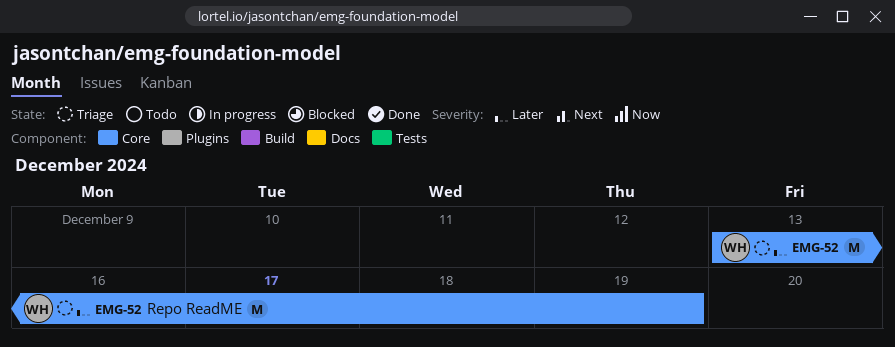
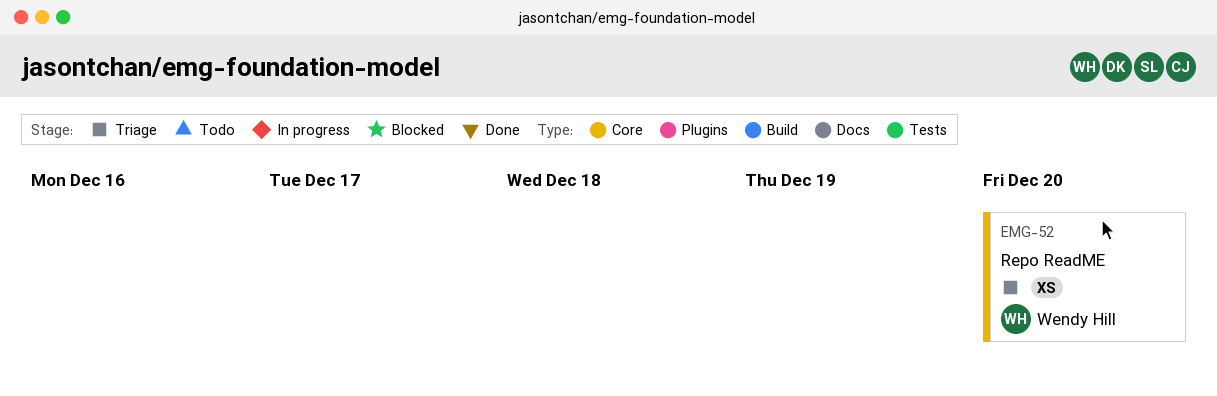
EMG-52, estimate: M -> XS
EMG-52, due: Dec 19 -> Dec 20

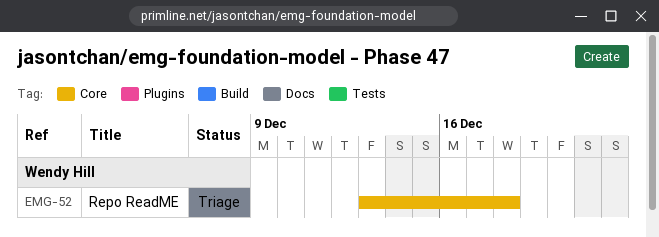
EMG-52, due: Dec 20 -> Dec 18

